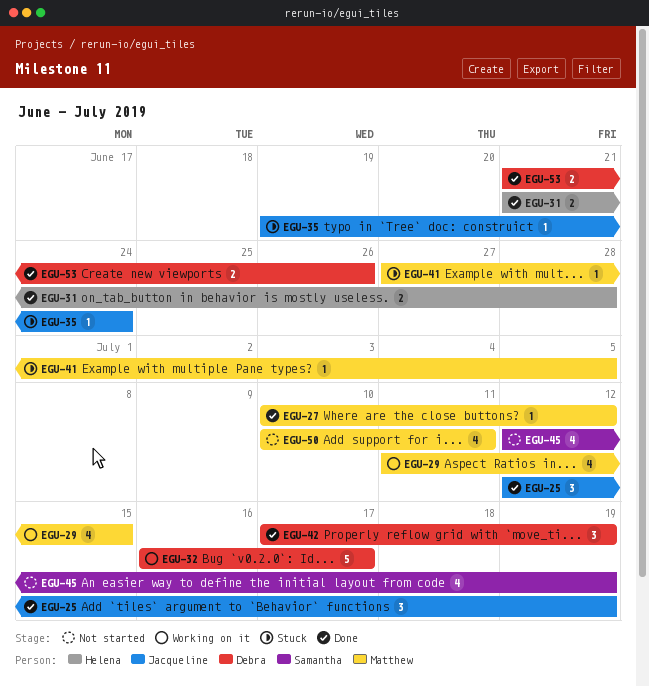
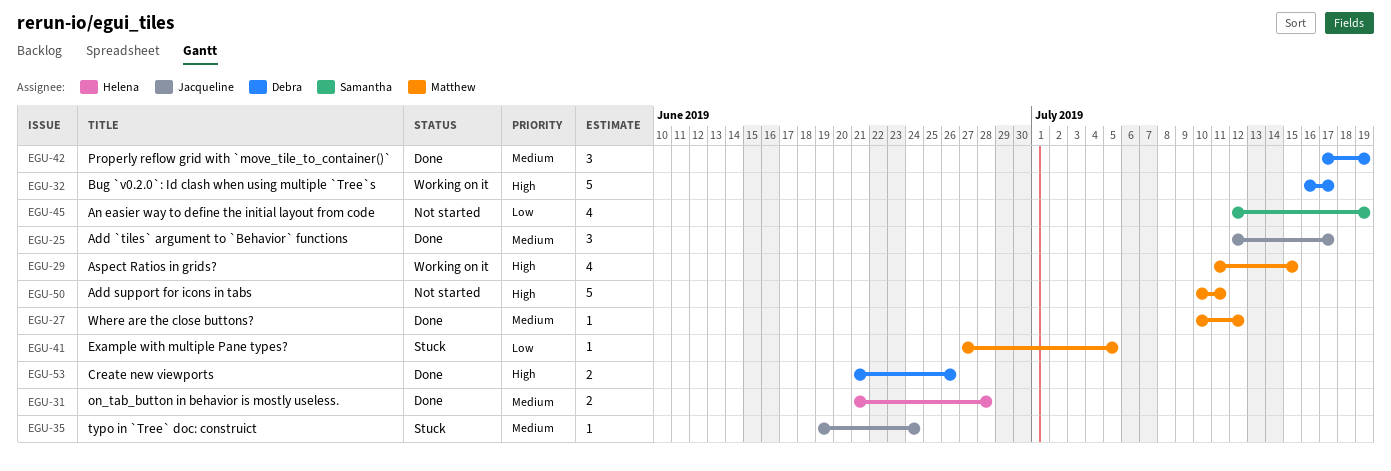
EGU-25, due: Jul 19 -> Jul 17
EGU-50, estimate: 4 -> 5

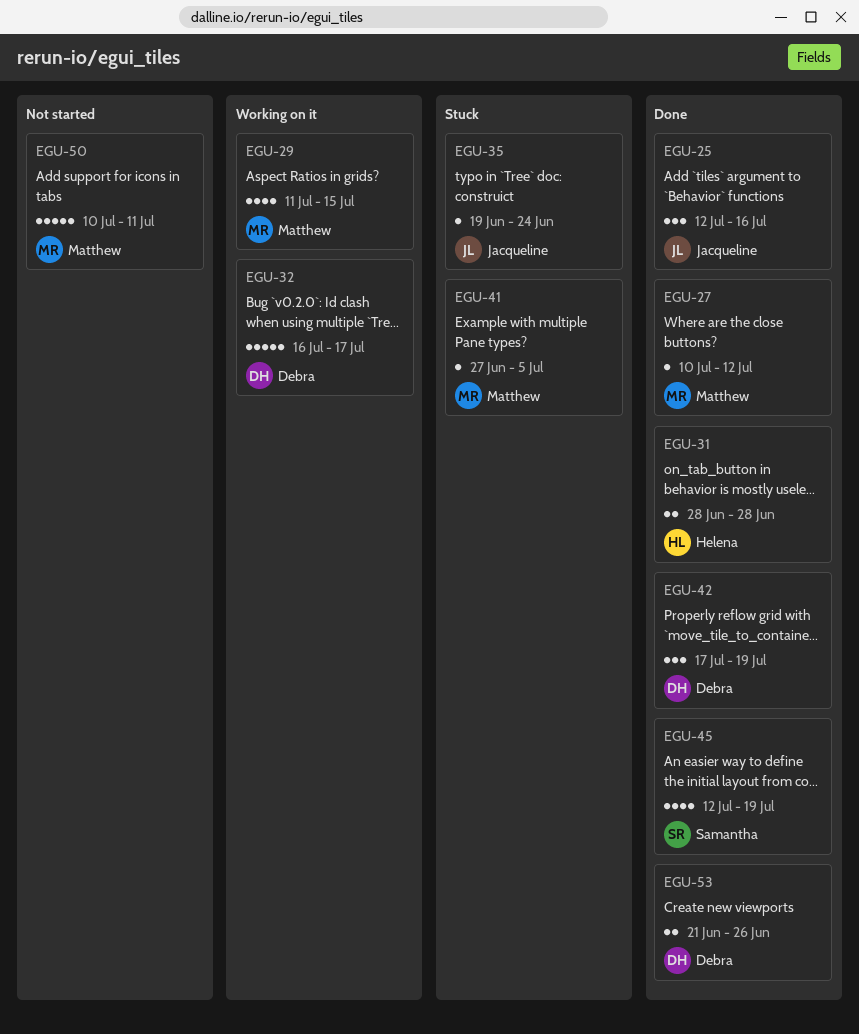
EGU-25, due: Jul 17 -> Jul 16
EGU-31, start: Jun 21 -> Jun 28
EGU-45, status: Not started -> Done

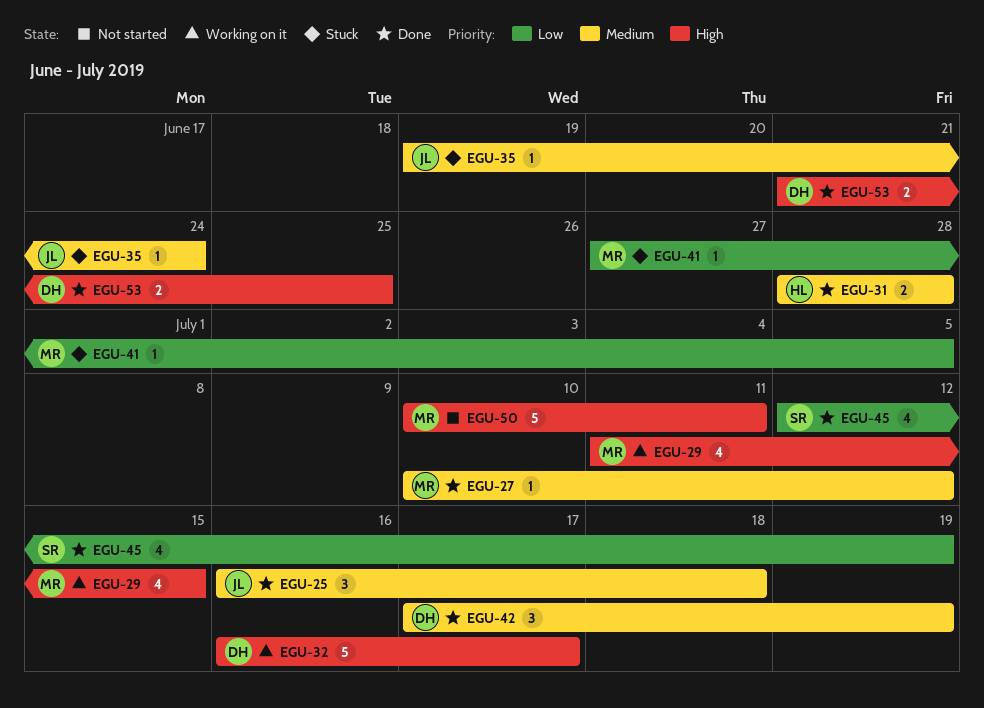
EGU-25, start: Jul 12 -> Jul 16
EGU-25, due: Jul 16 -> Jul 18
EGU-53, due: Jun 26 -> Jun 25

